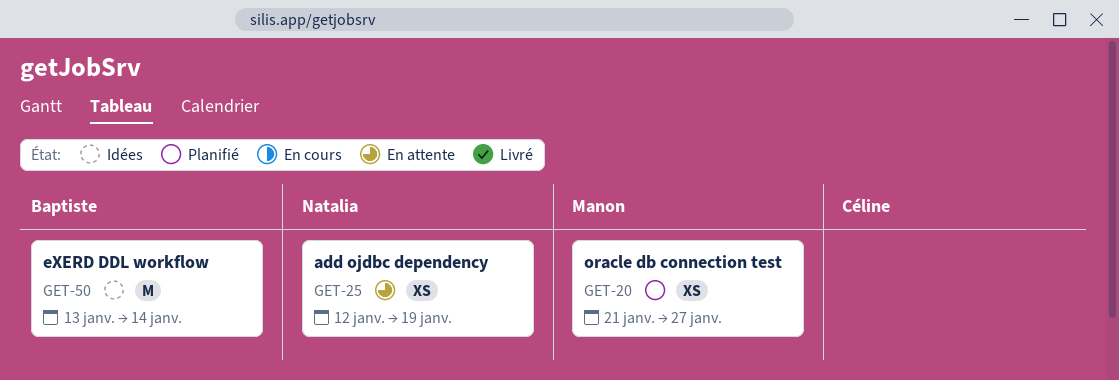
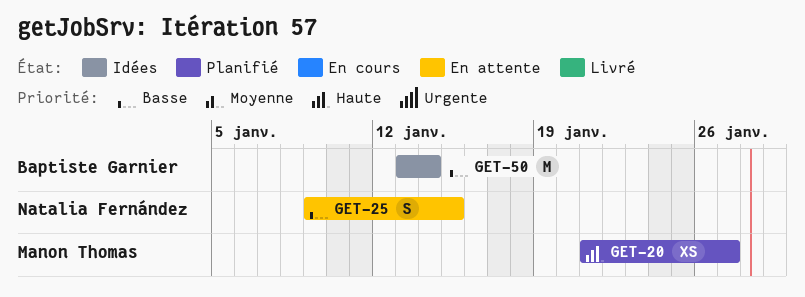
GET-25, estimate: XS -> S
GET-25, start: Jan 12 -> Jan 9
GET-25, due: Jan 19 -> Jan 15

